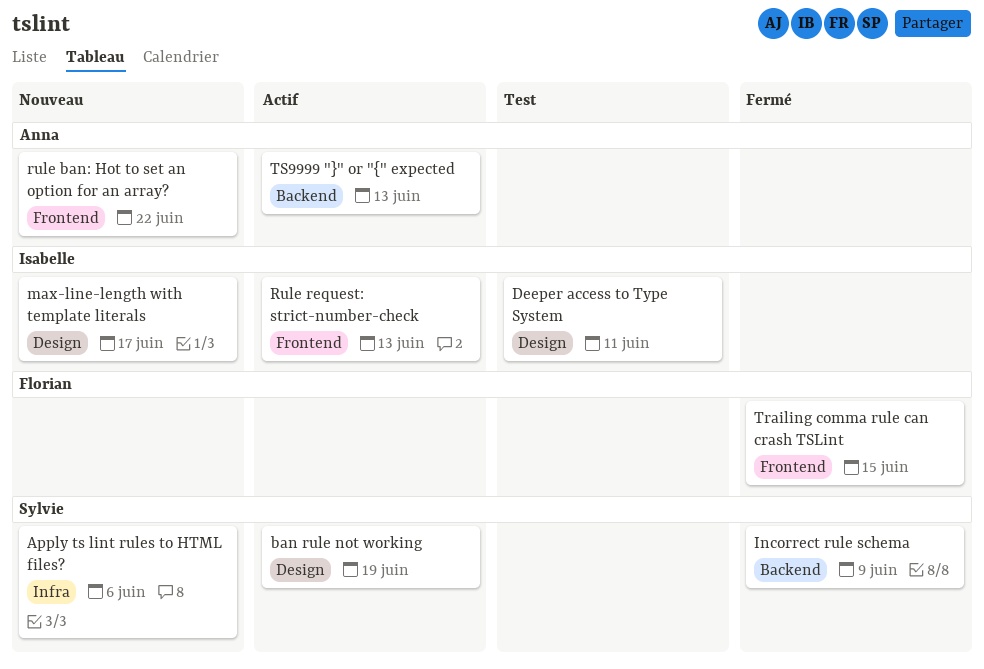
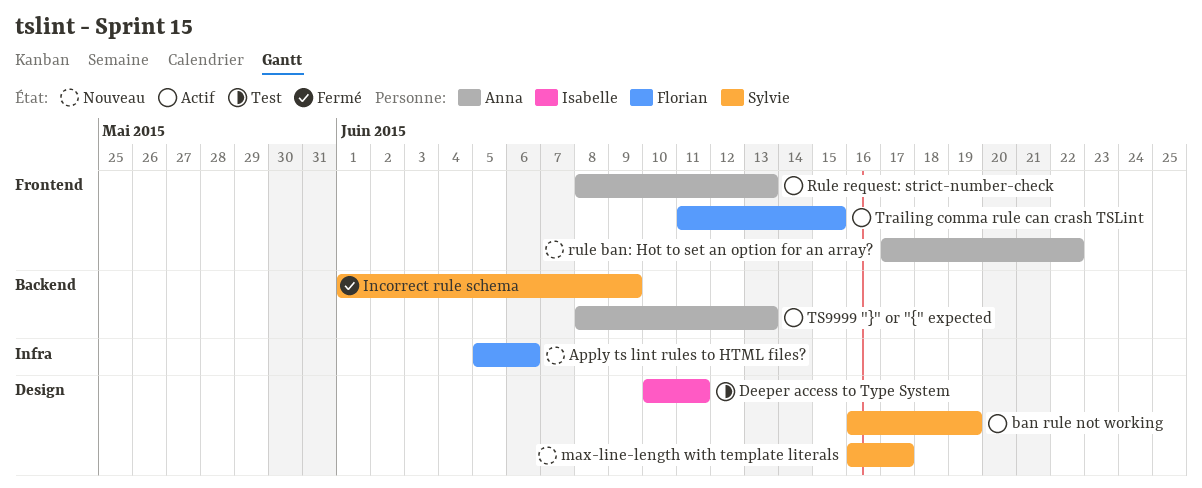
Apply ts lint rules to HTML files?, owner: Sylvie -> Florian
max-line-length with template literals, owner: Isabelle -> Sylvie
Rule request: strict-number-check, owner: Isabelle -> Anna
Trailing comma rule can crash TSLint, status: Fermé -> Actif

